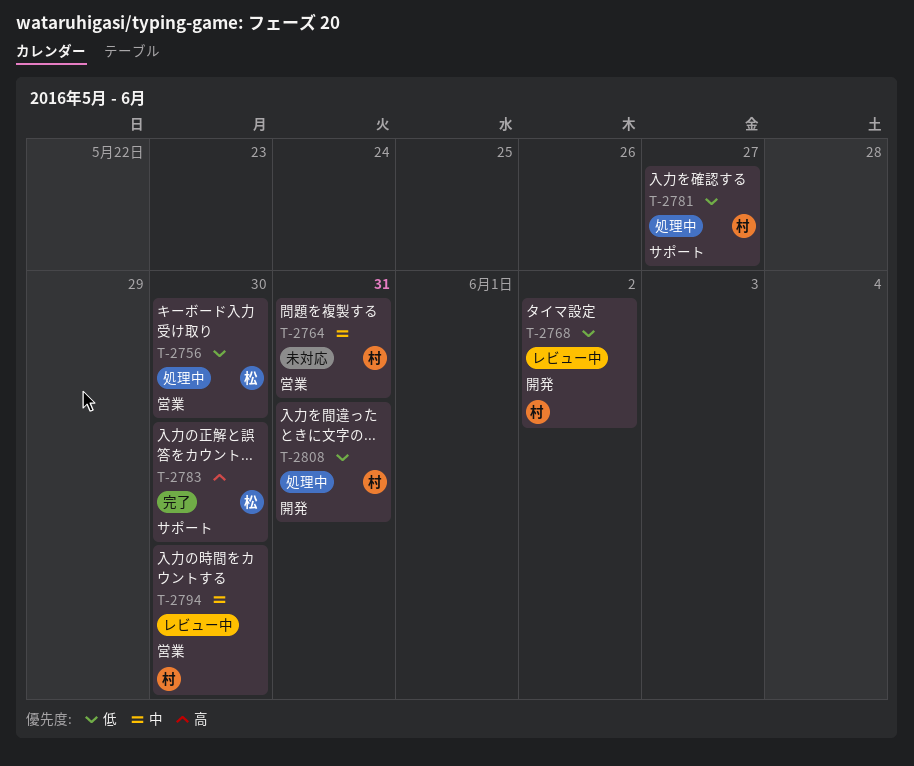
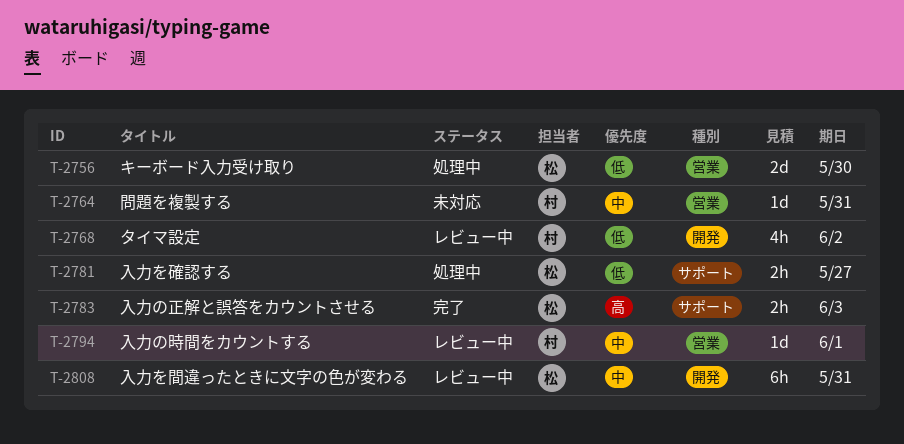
T-2781, owner: 村 -> 松
T-2783, due: May 30 -> Jun 3
T-2794, due: May 30 -> Jun 1
T-2808, status: 処理中 -> レビュー中
T-2808, owner: 村 -> 松
T-2808, priority: 低 -> 中

